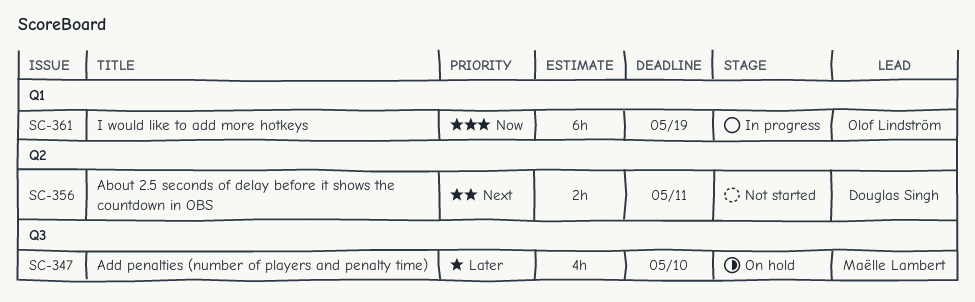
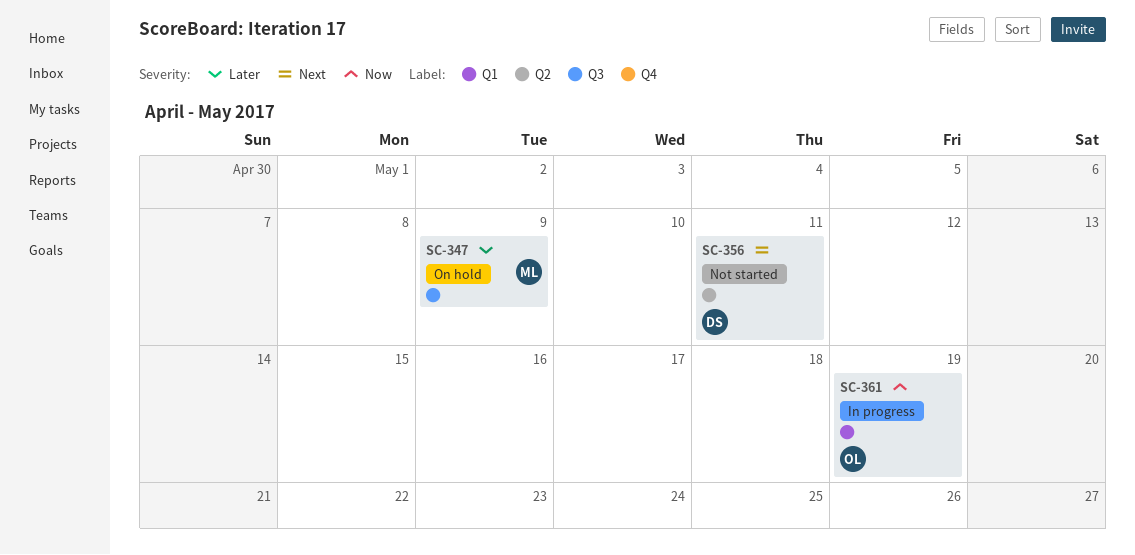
SC-347, due: May 10 -> May 9

